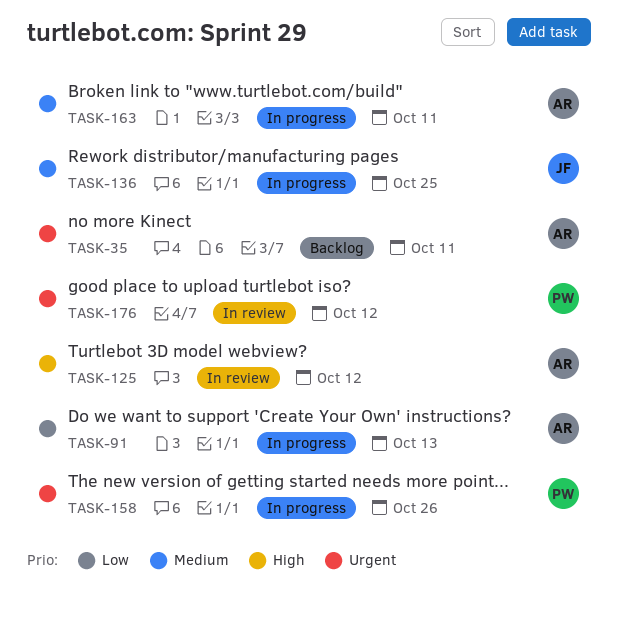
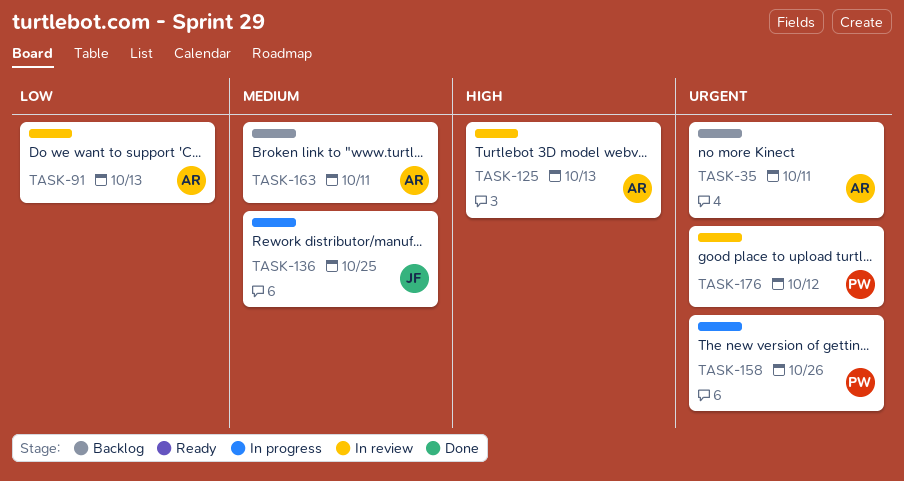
TASK-91, status: In progress -> In review
TASK-125, due: Oct 12 -> Oct 13
TASK-163, status: In progress -> Backlog

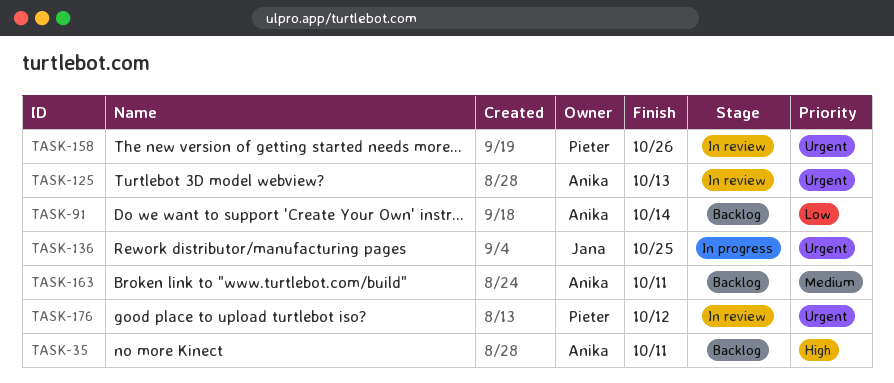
TASK-35, priority: Urgent -> High
TASK-91, status: In review -> Backlog
TASK-91, due: Oct 13 -> Oct 14
TASK-125, priority: High -> Urgent
TASK-136, priority: Medium -> Urgent
TASK-158, status: In progress -> In review

